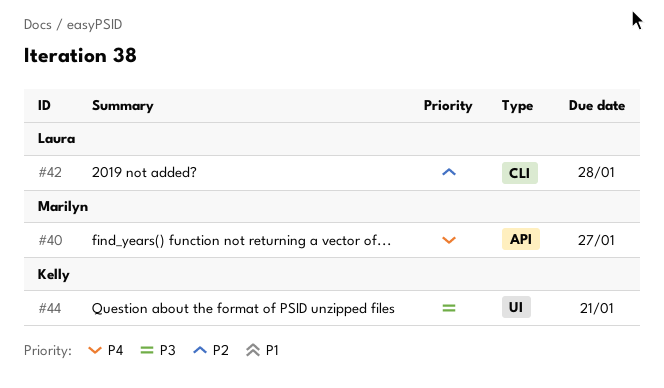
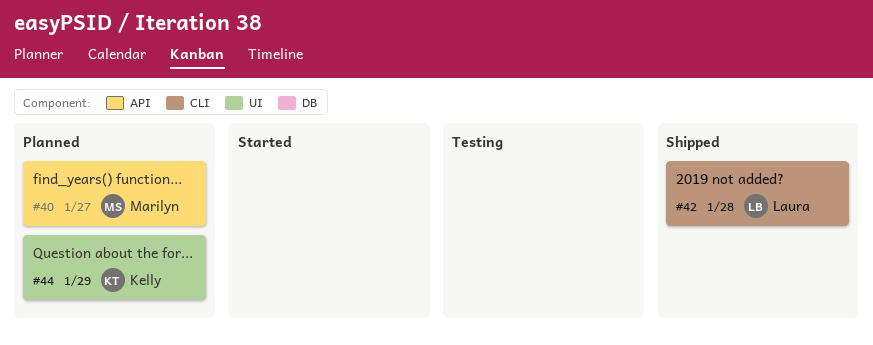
#44, due: Jan 21 -> Jan 29

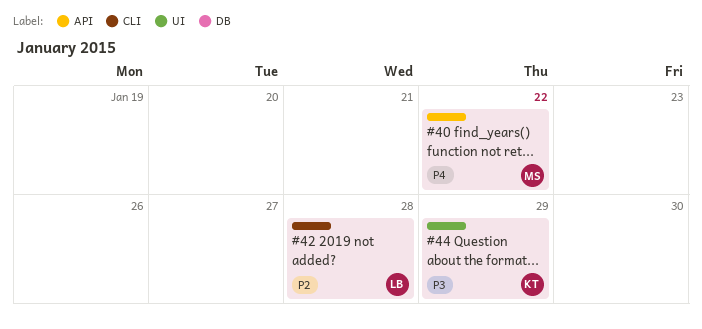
#40, due: Jan 27 -> Jan 22

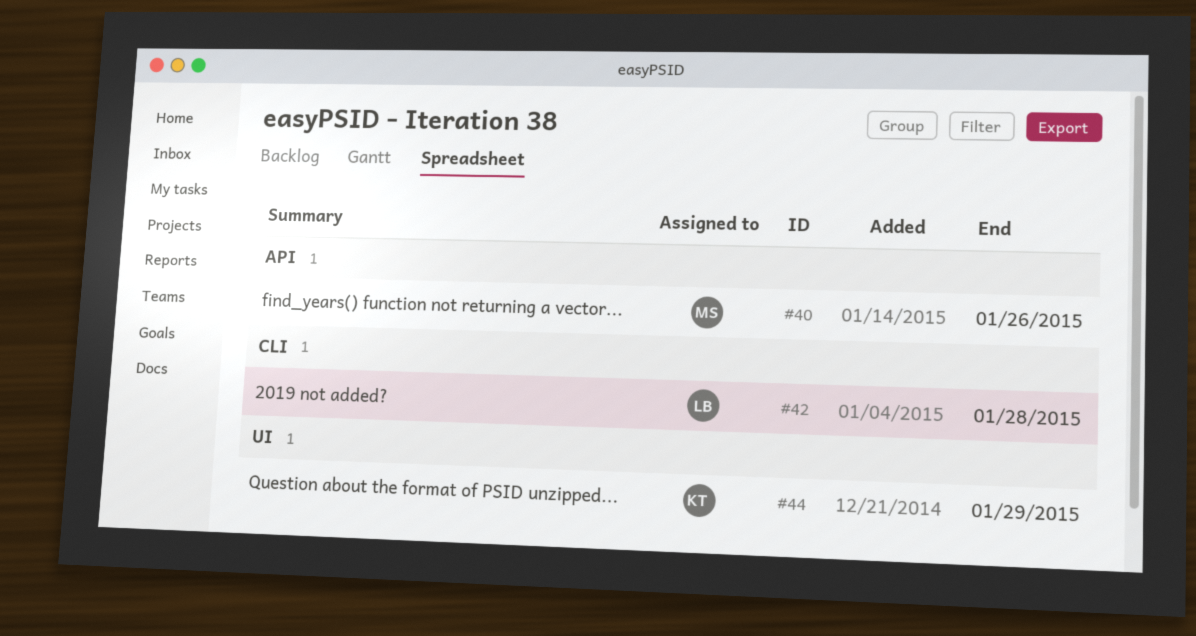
#40, due: Jan 22 -> Jan 26

